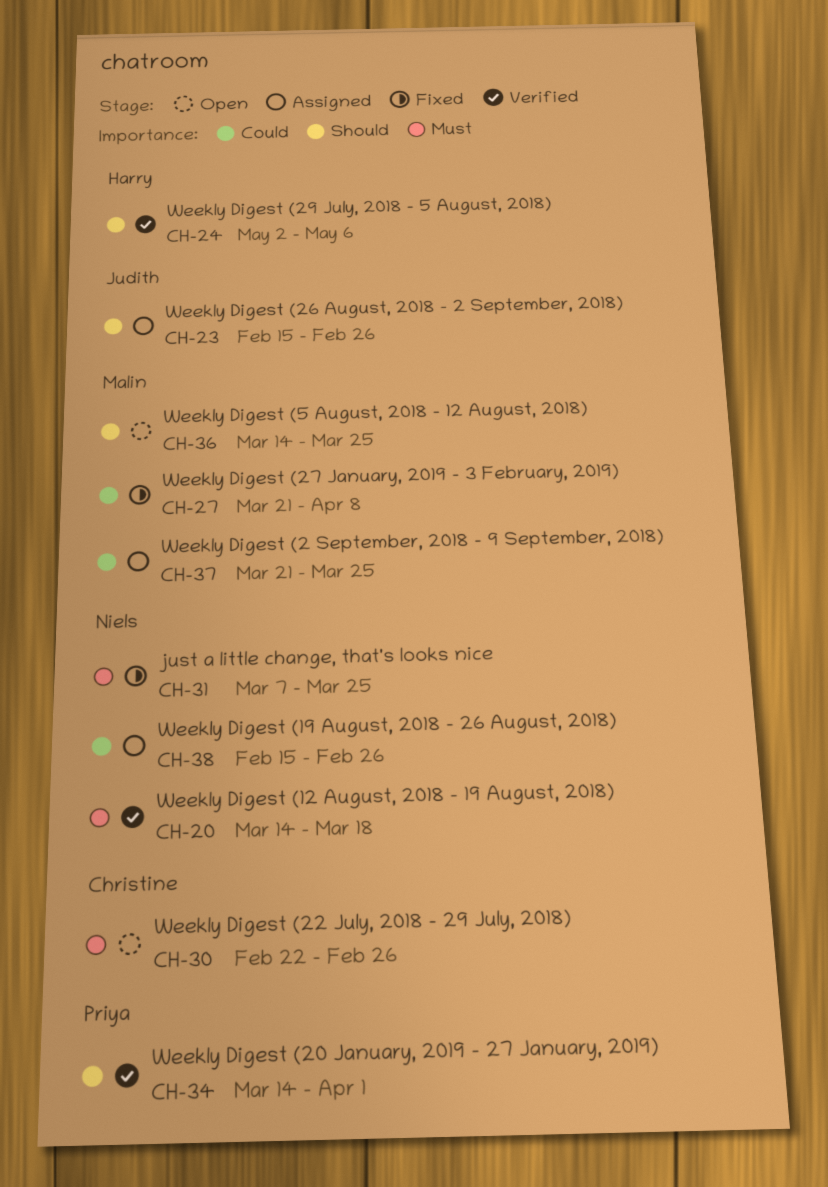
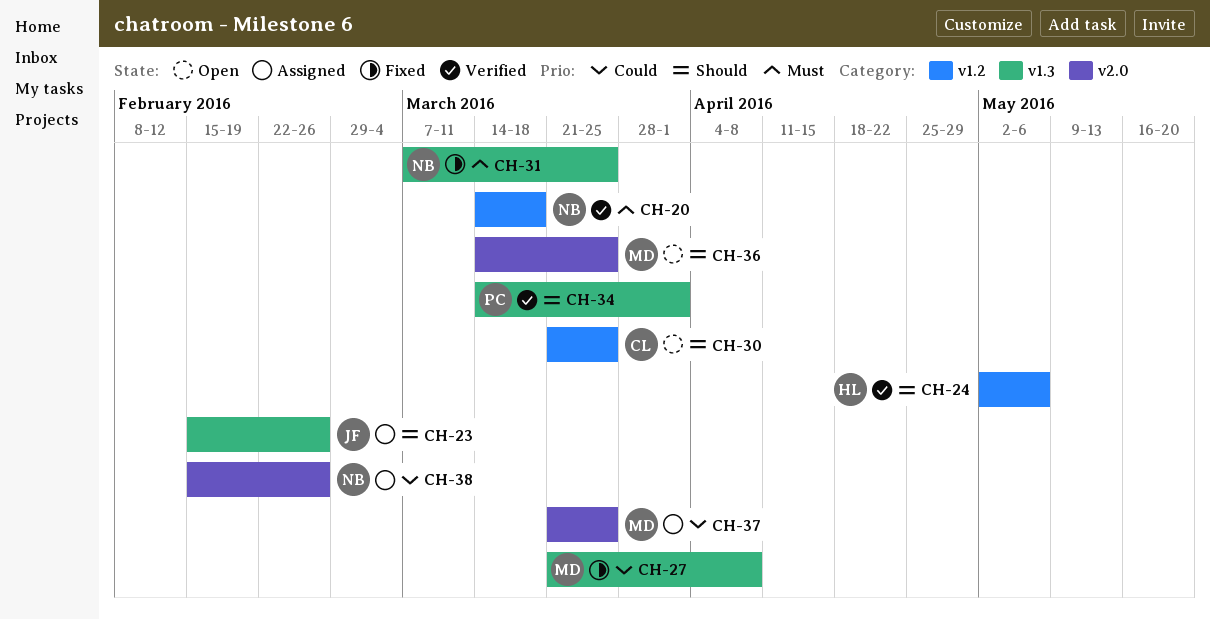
CH-30, priority: Must -> Should
CH-30, start: Feb 22 -> Mar 21
CH-30, due: Feb 26 -> Mar 25

